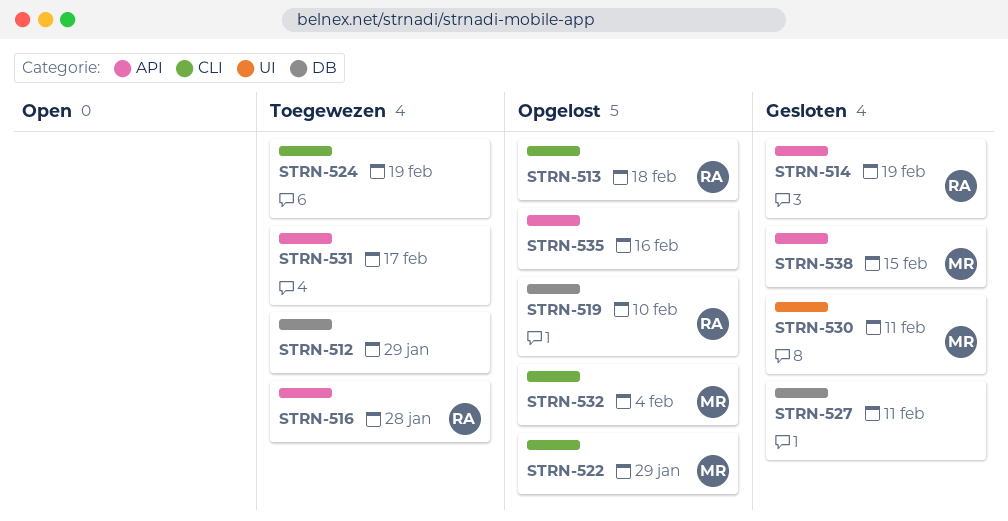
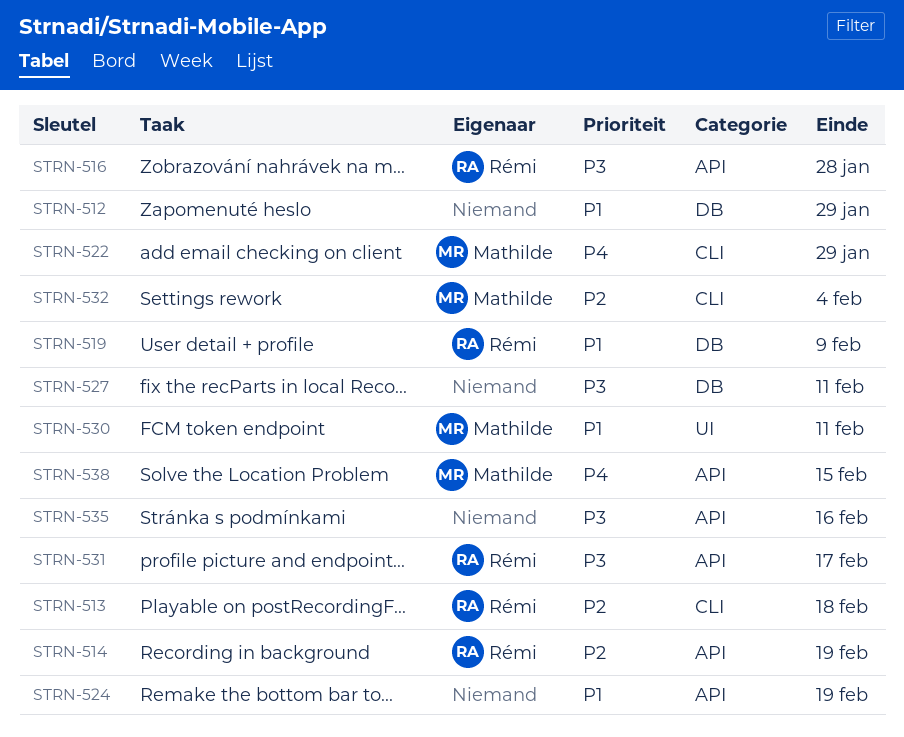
STRN-519, due: Feb 10 -> Feb 9
STRN-524, label: CLI -> API
STRN-531, owner: none -> Rémi

